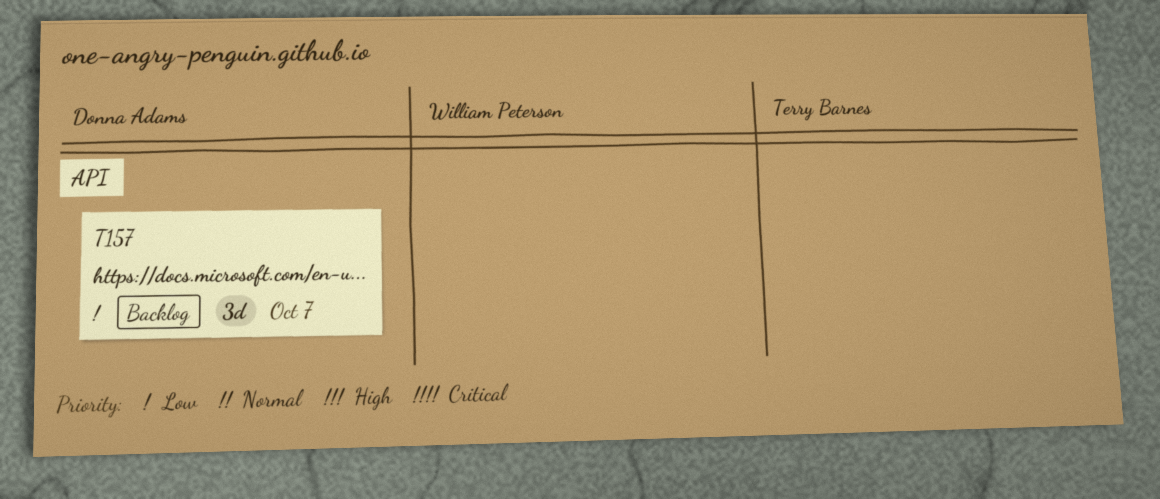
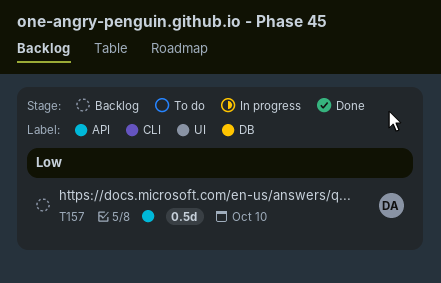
T157, estimate: 3d -> 0.5d
T157, due: Oct 7 -> Oct 10

